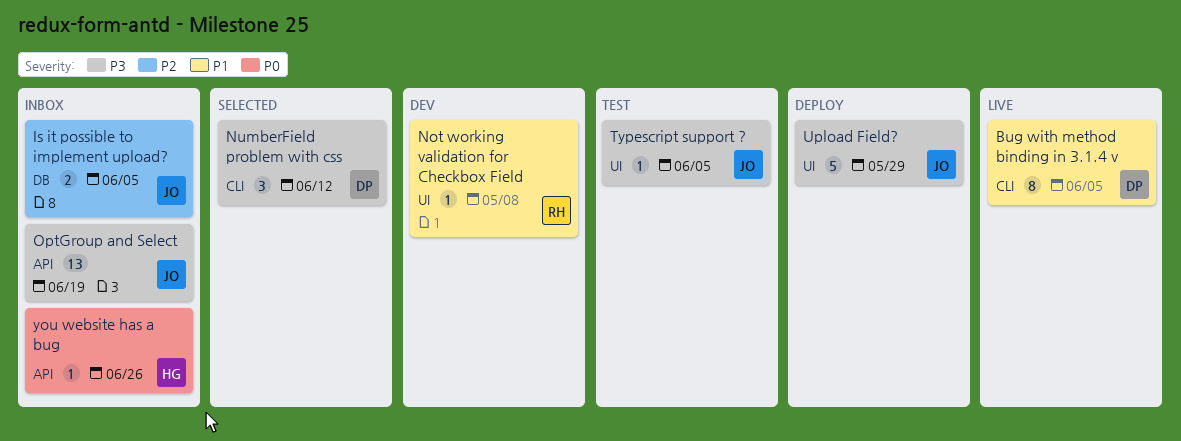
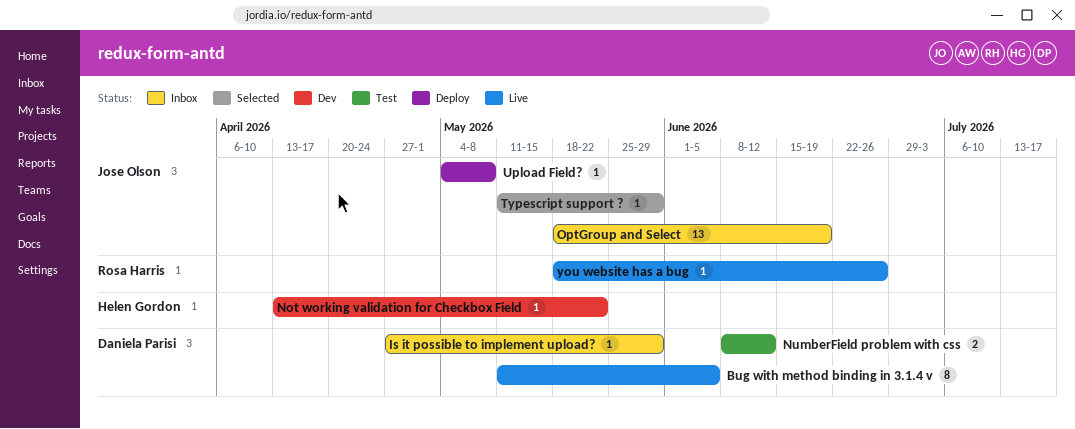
Is it possible to implement upload?, owner: Jose Olson -> Daniela Parisi
Is it possible to implement upload?, estimate: 2 -> 1
Is it possible to implement upload?, due: Jun 5 -> May 29
Not working validation for Checkbox Field, owner: Rosa Harris -> Helen Gordon
Not working validation for Checkbox Field, due: May 8 -> May 22
NumberField problem with css, status: Selected -> Test
NumberField problem with css, estimate: 3 -> 2
Typescript support ?, status: Test -> Selected
Typescript support ?, due: Jun 5 -> May 29
Upload Field?, estimate: 5 -> 1
Upload Field?, due: May 29 -> May 8
you website has a bug, status: Inbox -> Live
you website has a bug, owner: Helen Gordon -> Rosa Harris

